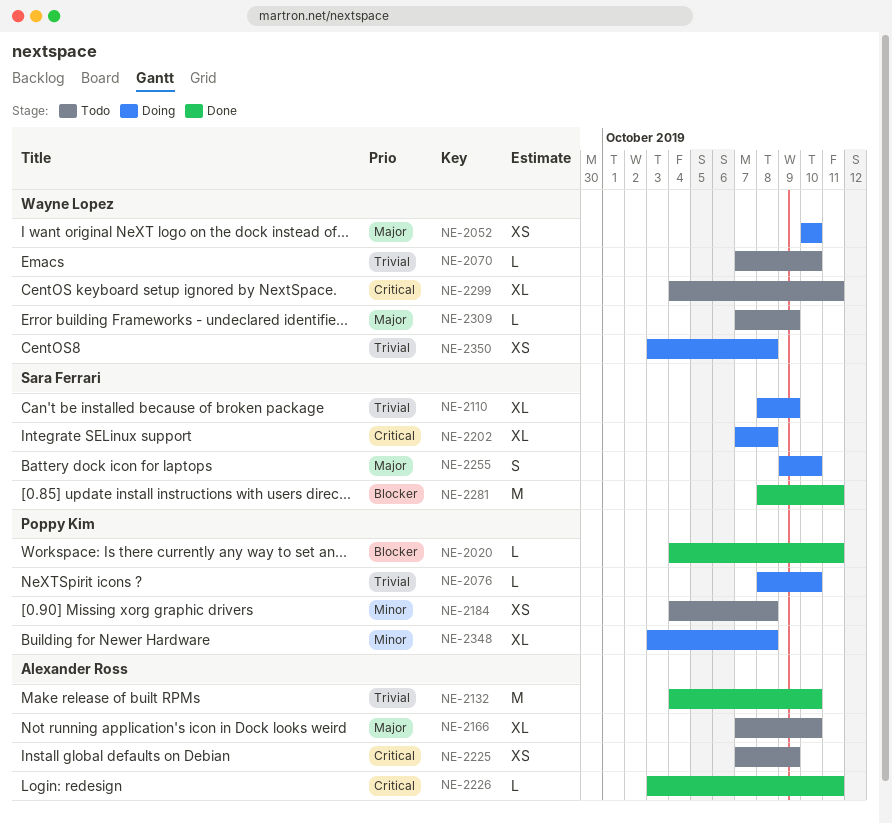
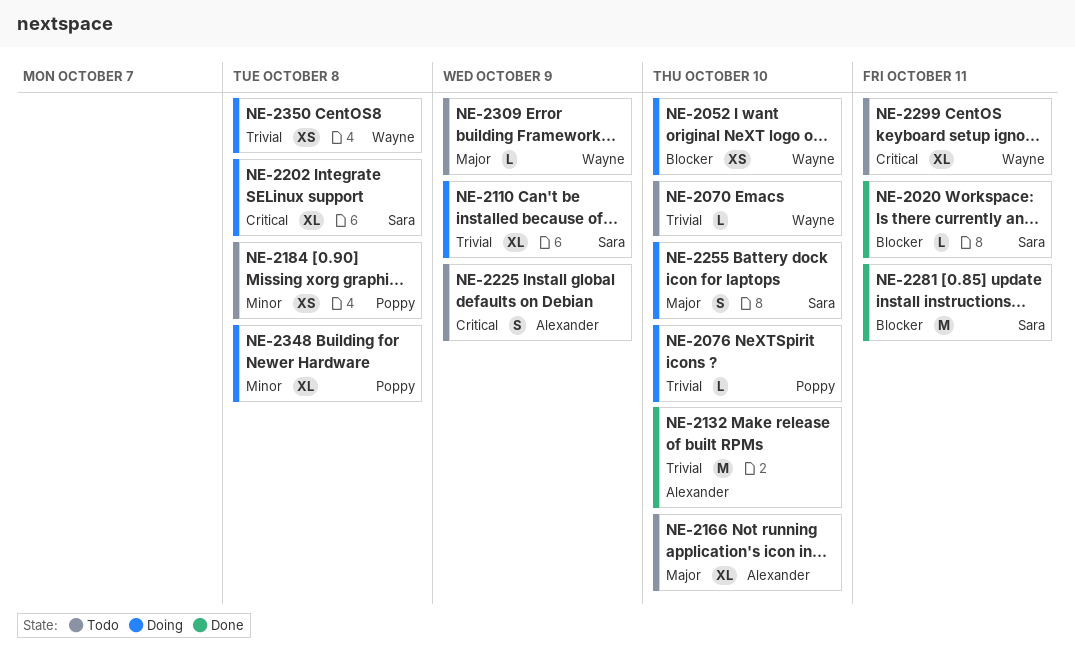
NE-2020, owner: Poppy Kim -> Sara Ferrari
NE-2052, priority: Major -> Blocker
NE-2225, estimate: XS -> S
NE-2226: present -> none

